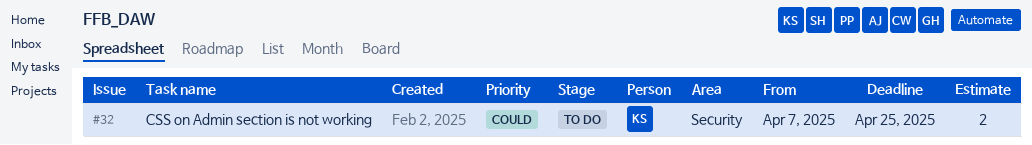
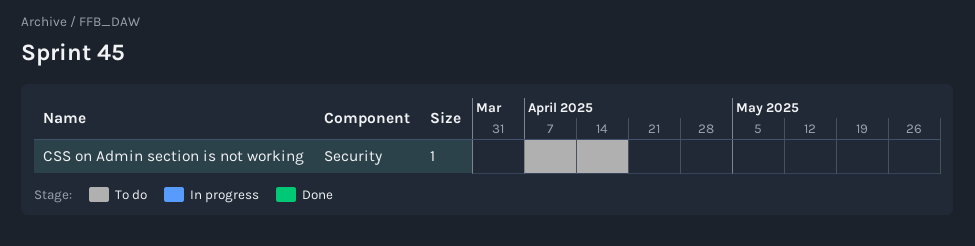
CSS on Admin section is not working, estimate: 2 -> 1
CSS on Admin section is not working, due: Apr 25 -> Apr 18

